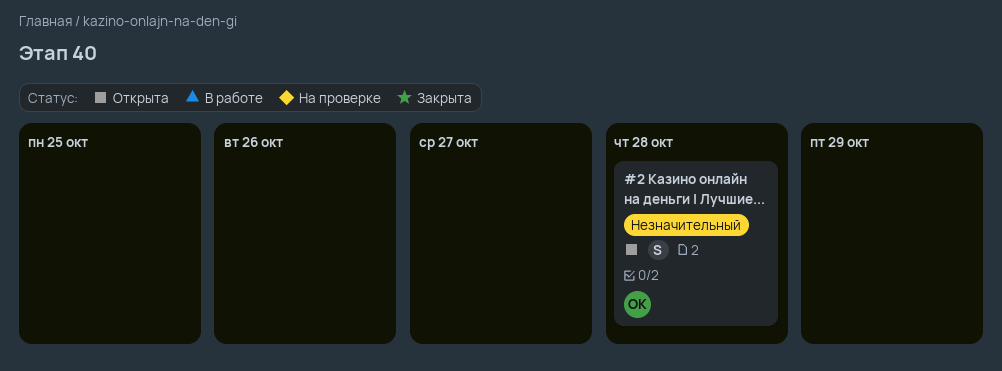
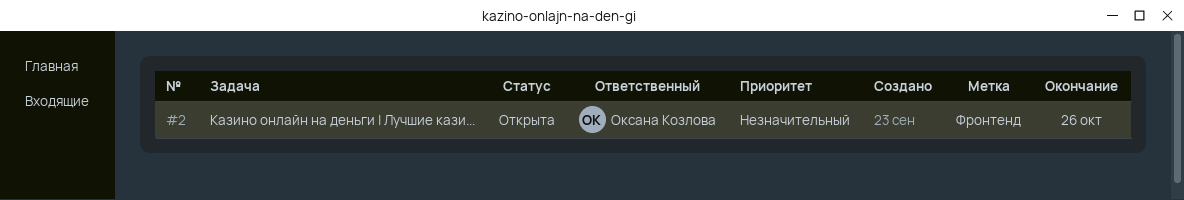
#2, due: Oct 28 -> Oct 26

